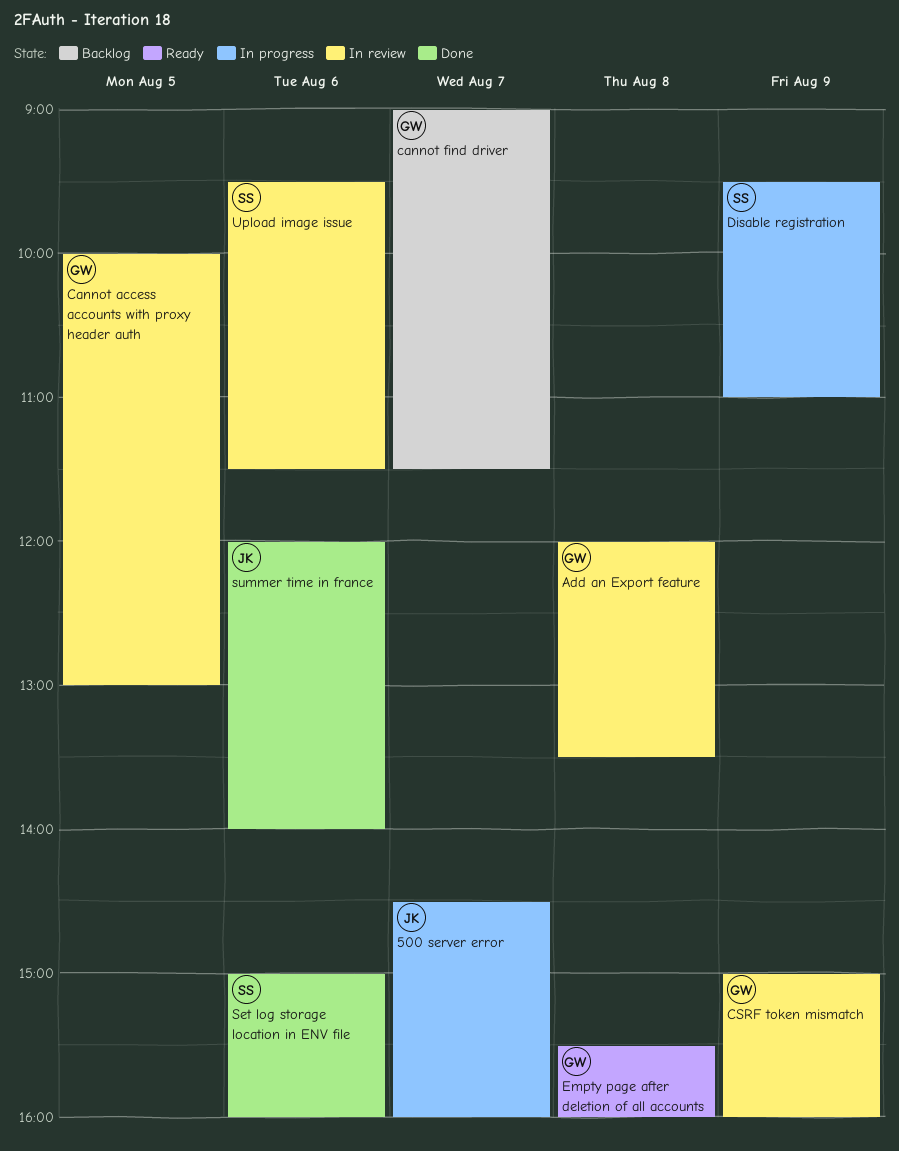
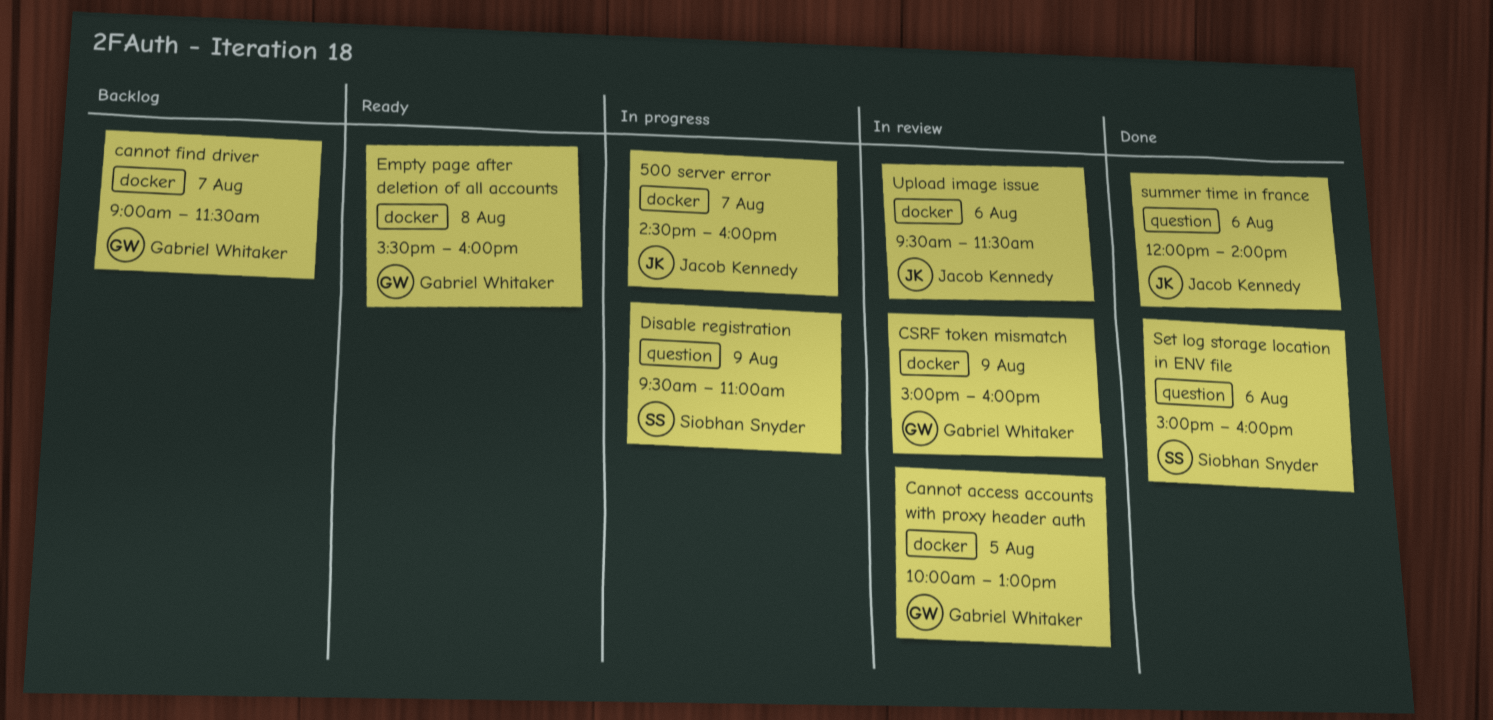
Add an Export feature: present -> none
Upload image issue, owner: Siobhan Snyder -> Jacob Kennedy

